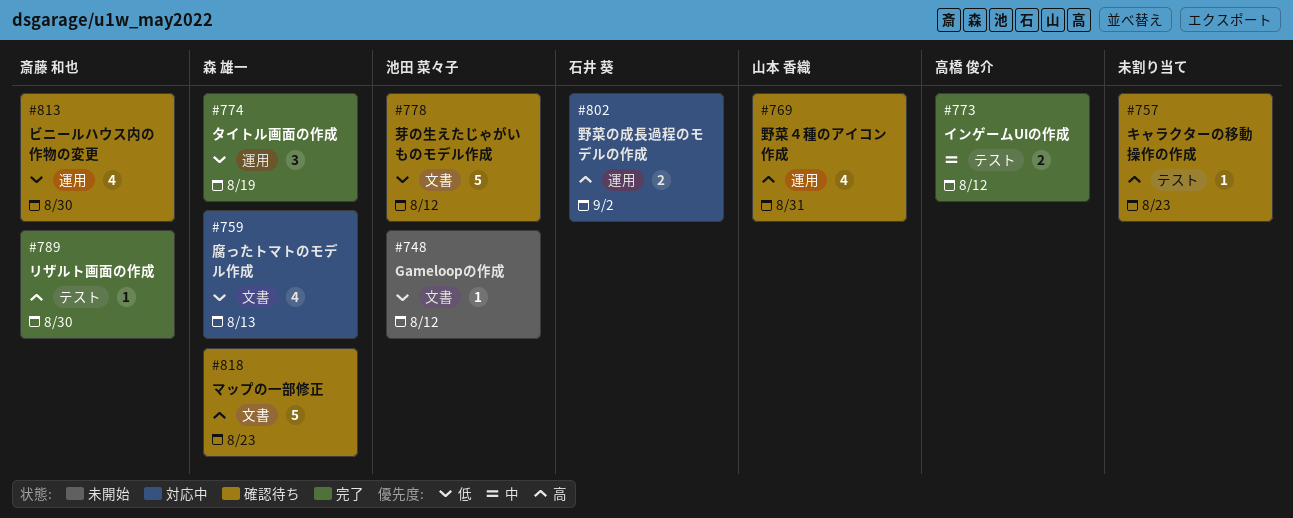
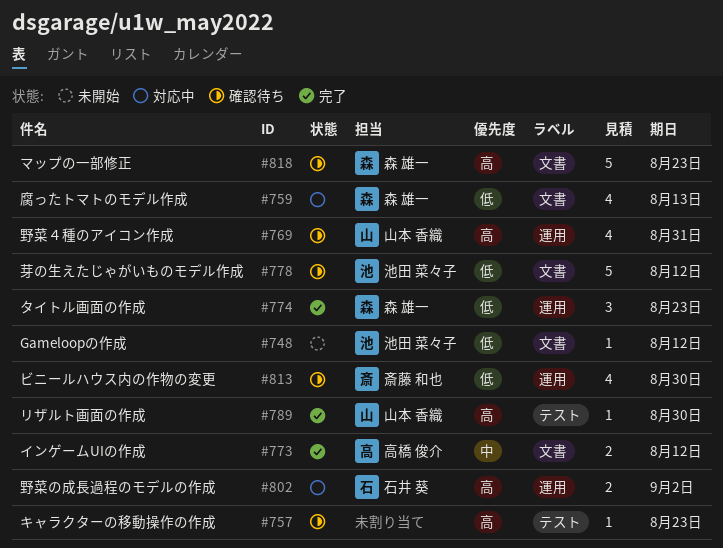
#773, label: テスト -> 文書
#774, due: Aug 19 -> Aug 23
#789, owner: 斎藤 和也 -> 山本 香織

